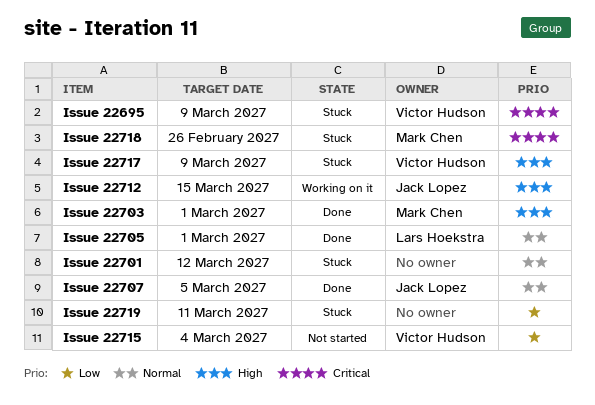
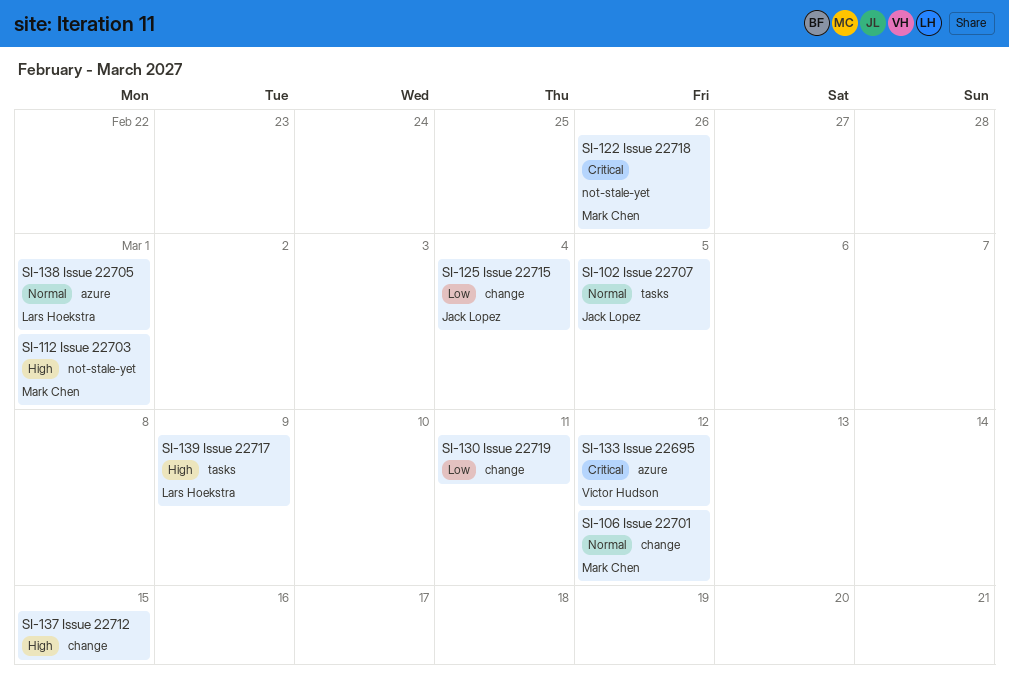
Issue 22695, due: Mar 9 -> Mar 12
Issue 22701, owner: none -> Mark Chen
Issue 22712, owner: Jack Lopez -> none
Issue 22715, owner: Victor Hudson -> Jack Lopez
Issue 22717, owner: Victor Hudson -> Lars Hoekstra

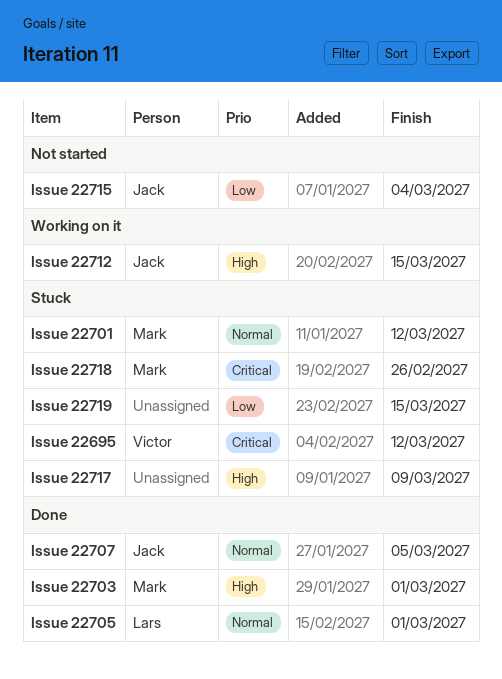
Issue 22712, owner: none -> Jack Lopez
Issue 22717, owner: Lars Hoekstra -> none
Issue 22719, due: Mar 11 -> Mar 15

